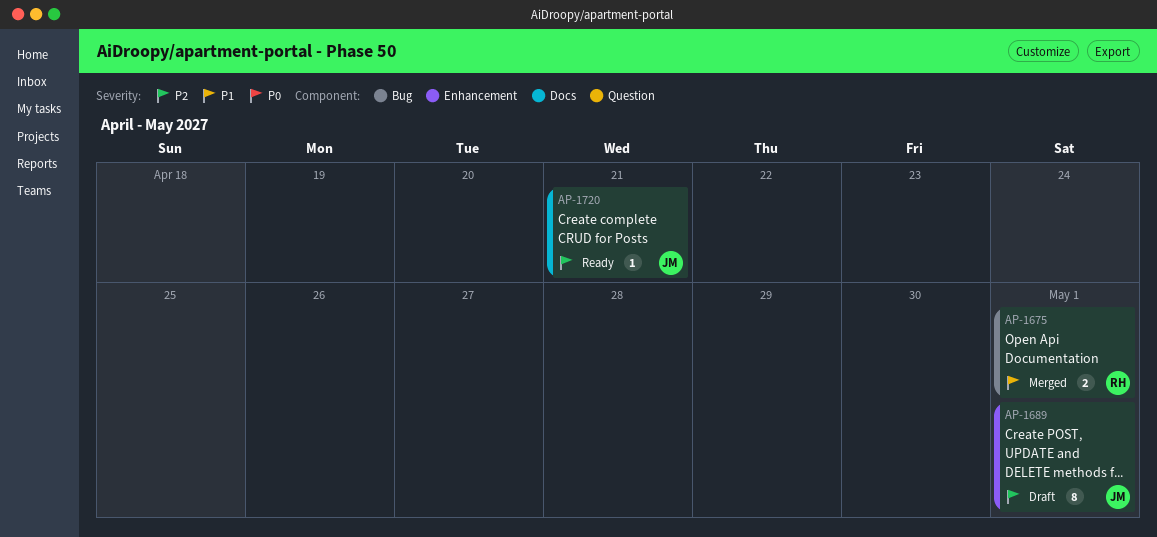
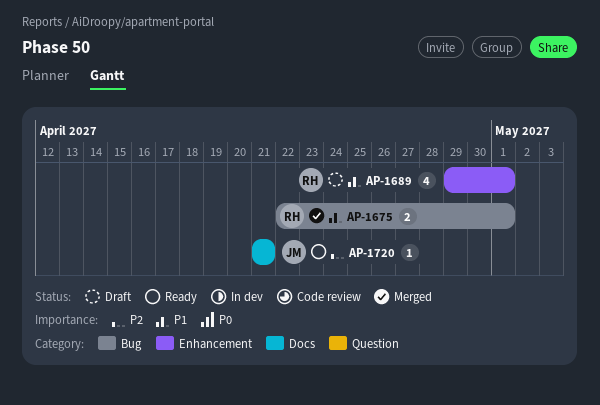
AP-1689, owner: JM -> RH
AP-1689, priority: P2 -> P1
AP-1689, estimate: 8 -> 4

